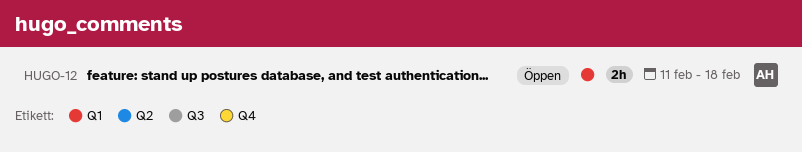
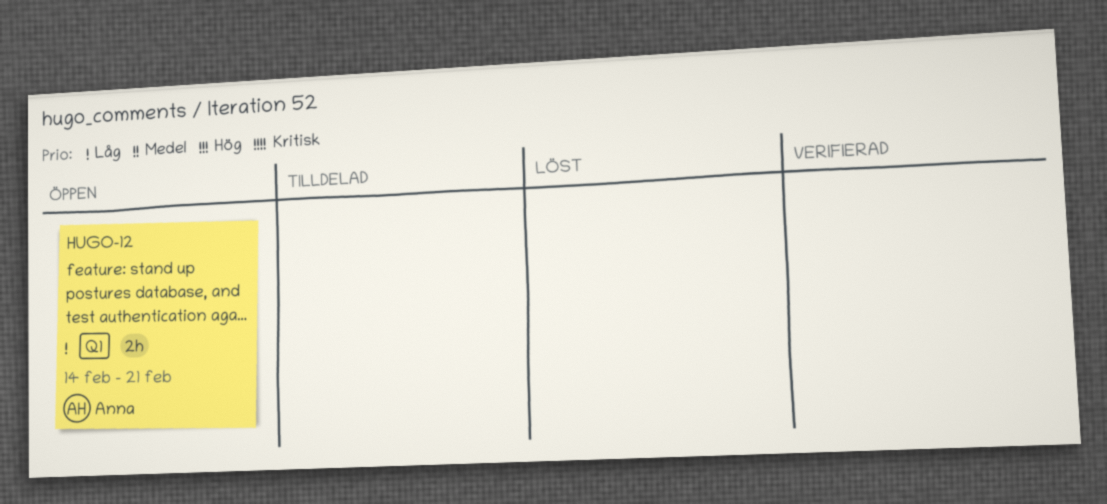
HUGO-12, start: Feb 11 -> Feb 14
HUGO-12, due: Feb 18 -> Feb 21

